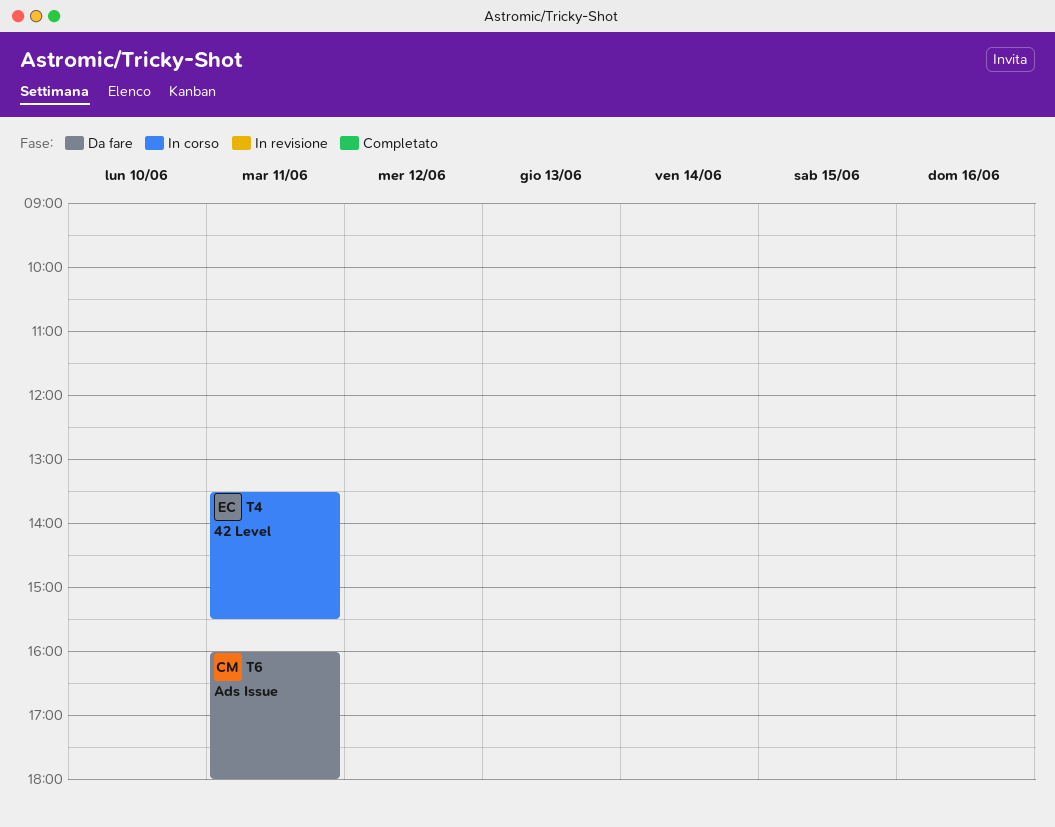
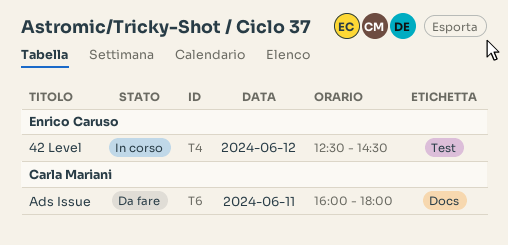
T4, day: Jun 11 -> Jun 12
T4, begins: 13:30 -> 12:30
T4, ends: 15:30 -> 14:30

